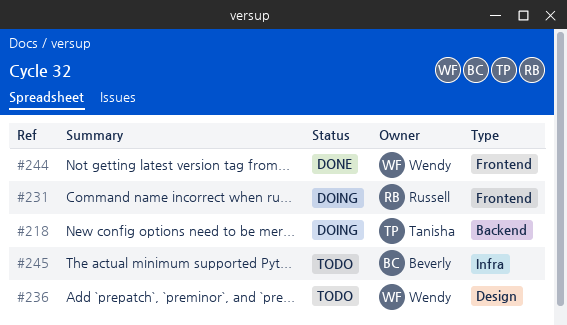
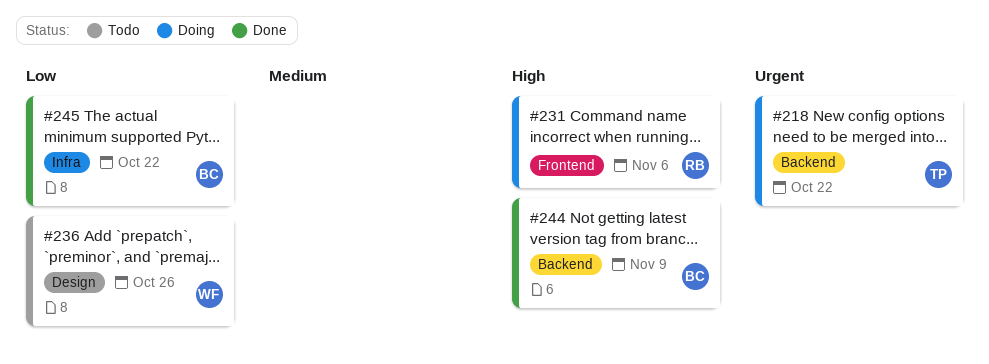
#244, owner: Wendy -> Beverly
#244, label: Frontend -> Backend
#245, status: Todo -> Done

